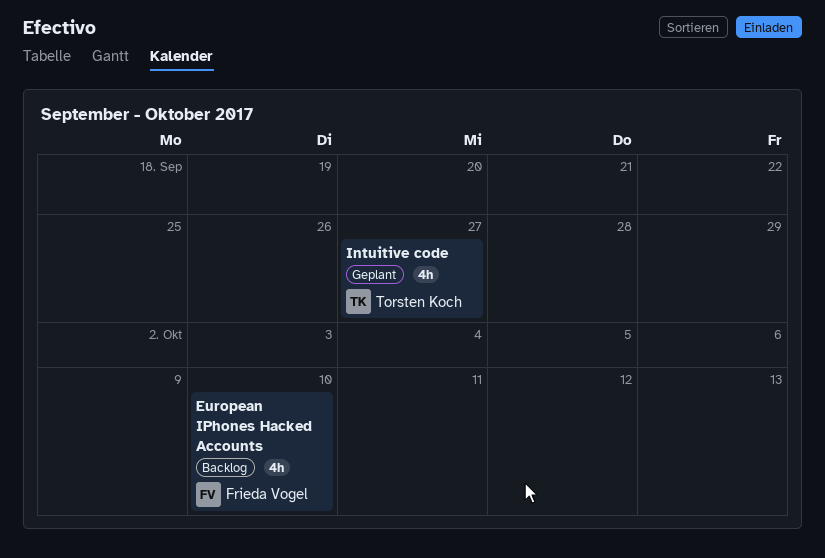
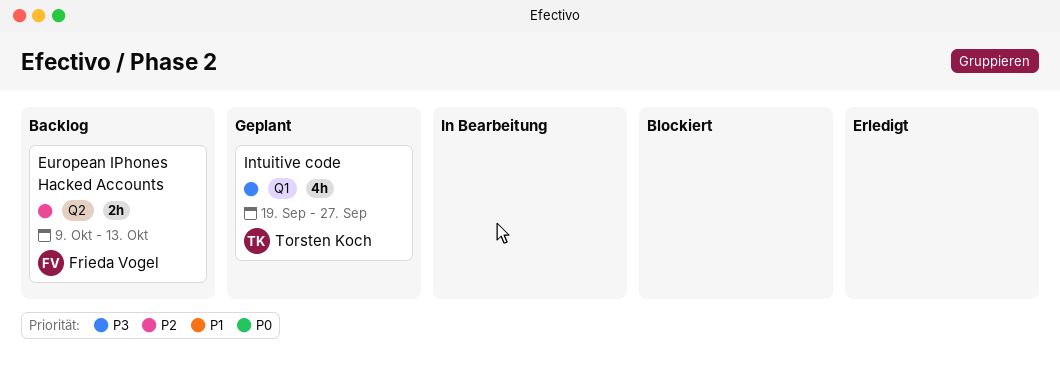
European IPhones Hacked Accounts, estimate: 4h -> 2h
European IPhones Hacked Accounts, due: Oct 10 -> Oct 13

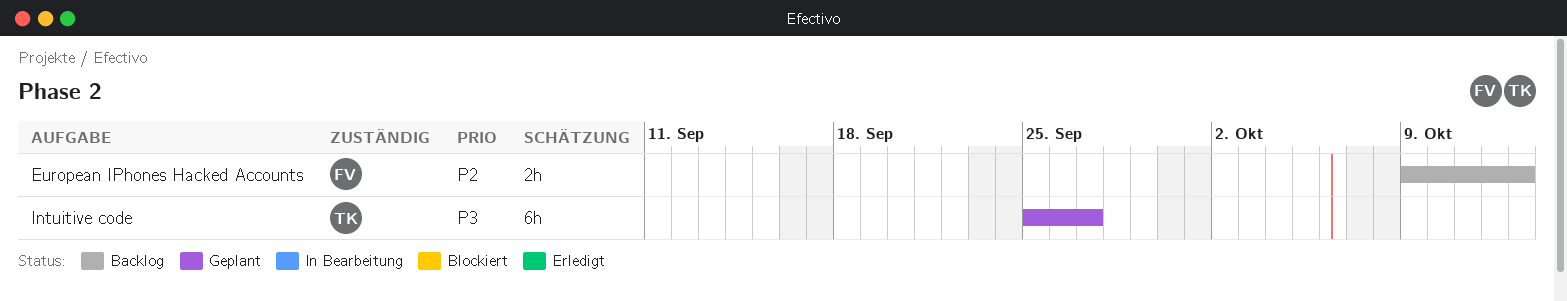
Intuitive code, estimate: 4h -> 6h
Intuitive code, start: Sep 19 -> Sep 25

